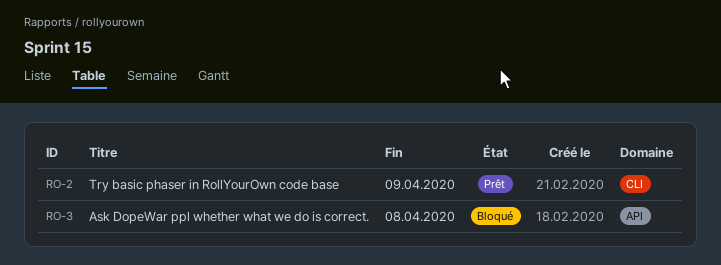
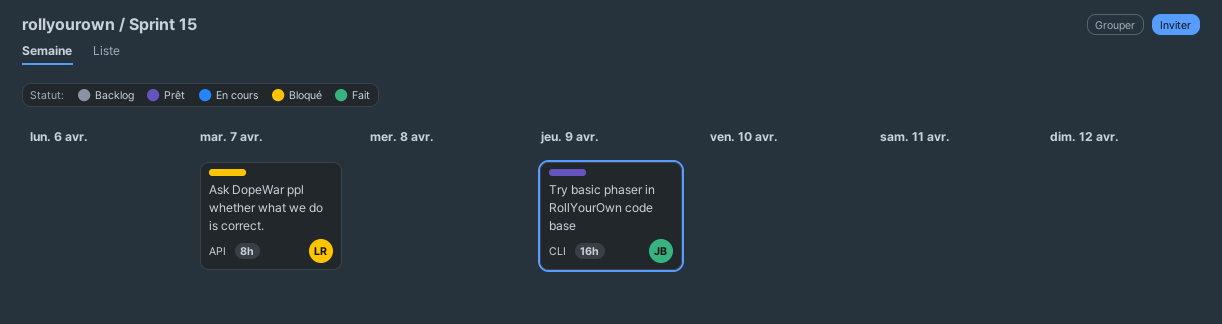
Ask DopeWar ppl whether what we do is correct., due: Apr 8 -> Apr 7

